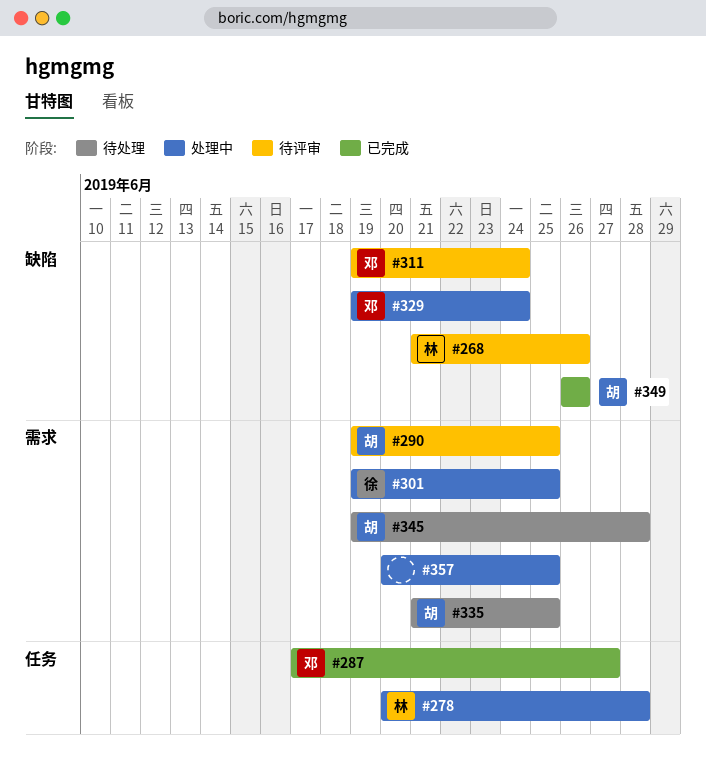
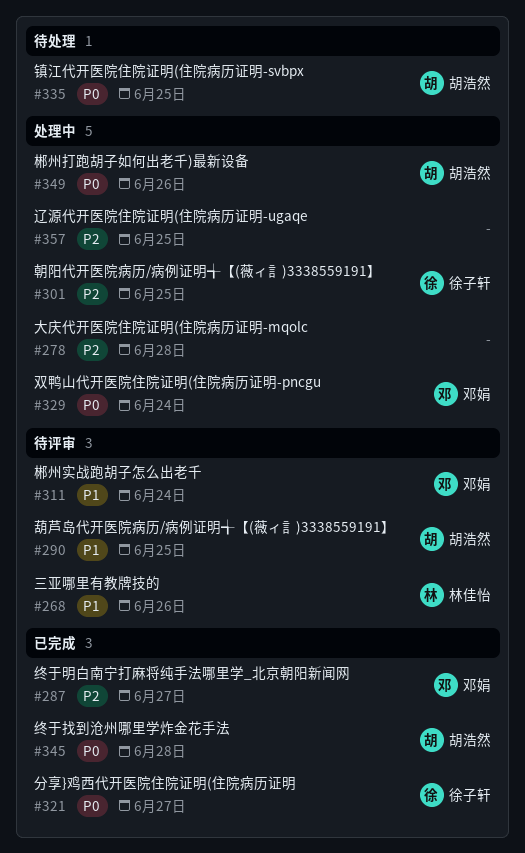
#278, owner: 林佳怡 -> none
#321: none -> present
#345, status: 待处理 -> 已完成
#349, status: 已完成 -> 处理中

